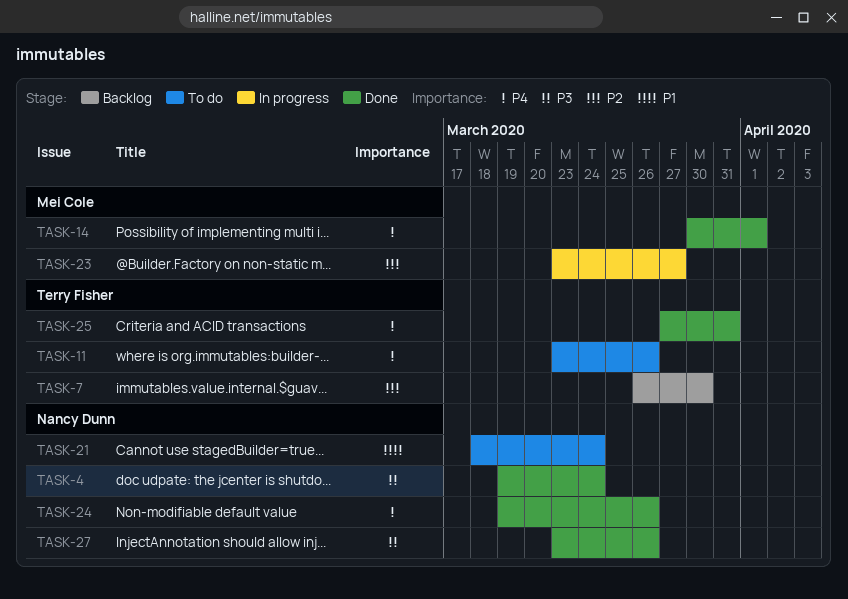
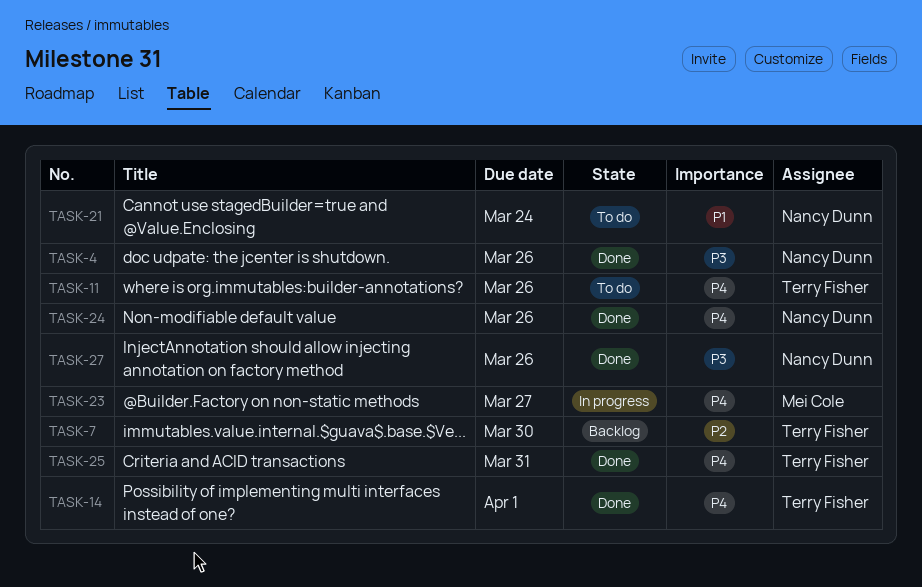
TASK-4, due: Mar 24 -> Mar 26
TASK-14, owner: Mei Cole -> Terry Fisher
TASK-23, priority: P2 -> P4

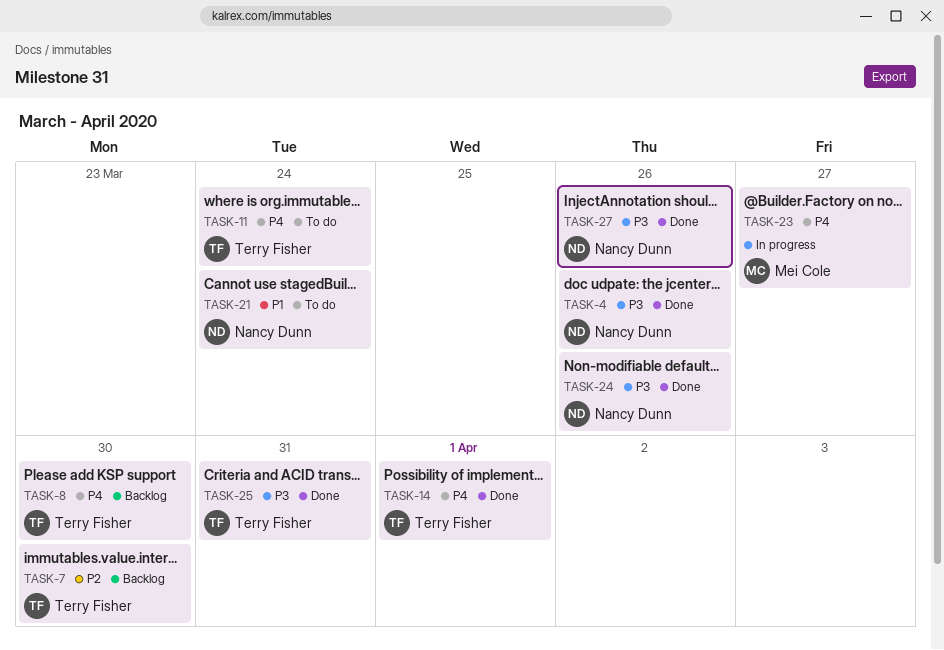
TASK-8: none -> present
TASK-11, due: Mar 26 -> Mar 24
TASK-24, priority: P4 -> P3
TASK-25, priority: P4 -> P3

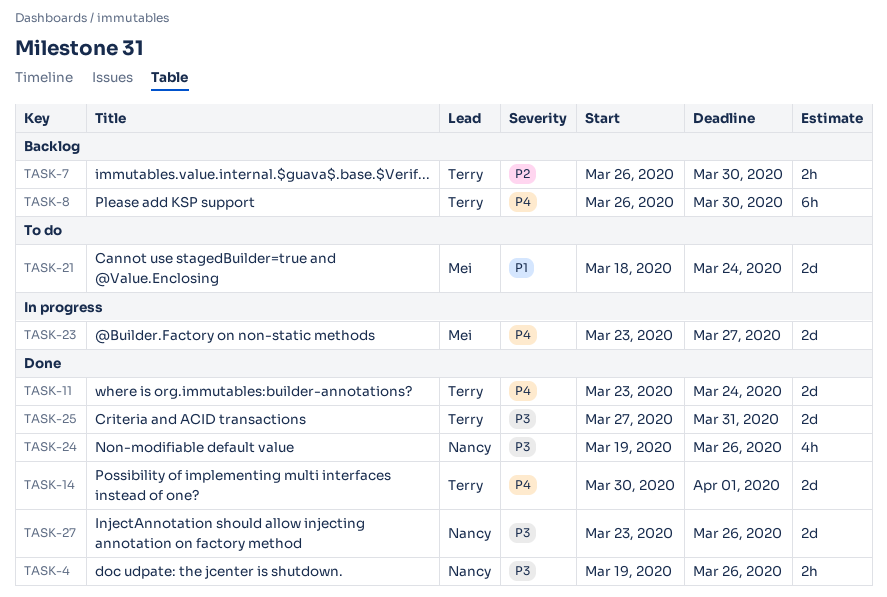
TASK-11, status: To do -> Done
TASK-21, owner: Nancy Dunn -> Mei Cole

